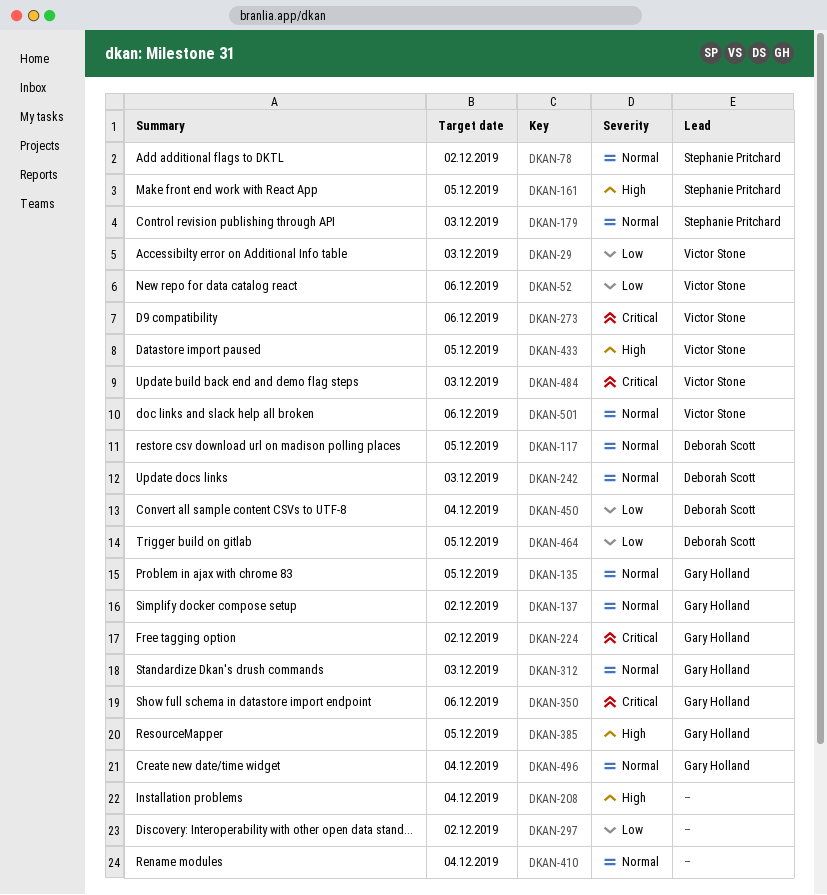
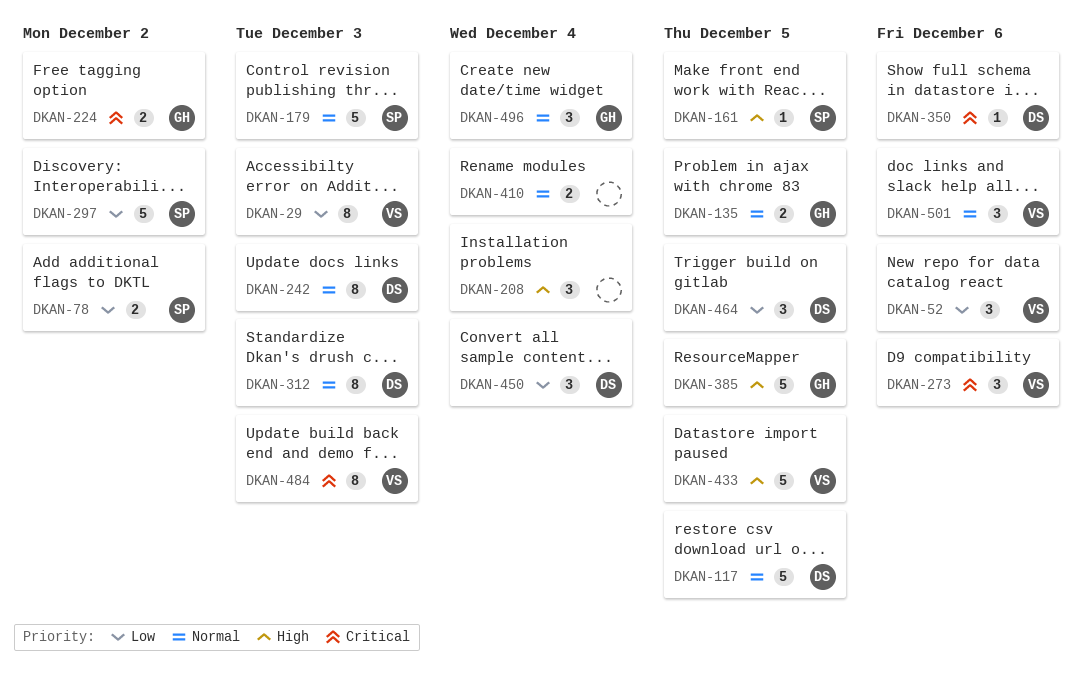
DKAN-78, priority: Normal -> Low
DKAN-137: present -> none
DKAN-297, owner: none -> Stephanie Pritchard
DKAN-312, owner: Gary Holland -> Deborah Scott
DKAN-350, owner: Gary Holland -> Deborah Scott

